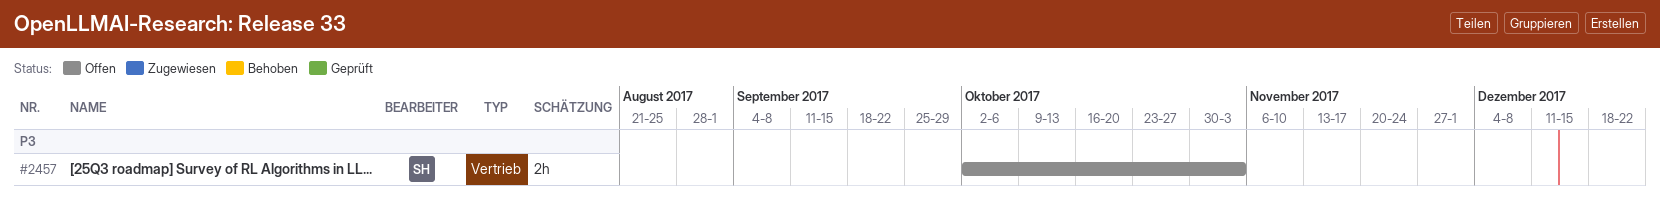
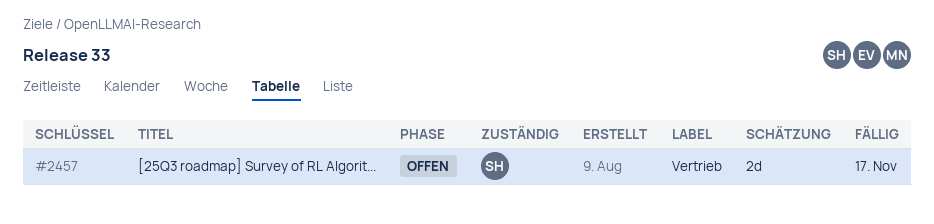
#2457, estimate: 2h -> 2d
#2457, due: Nov 3 -> Nov 17

